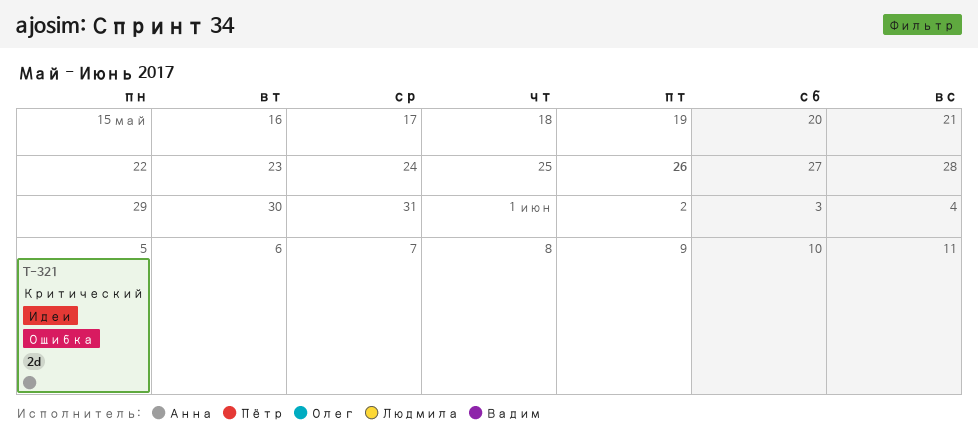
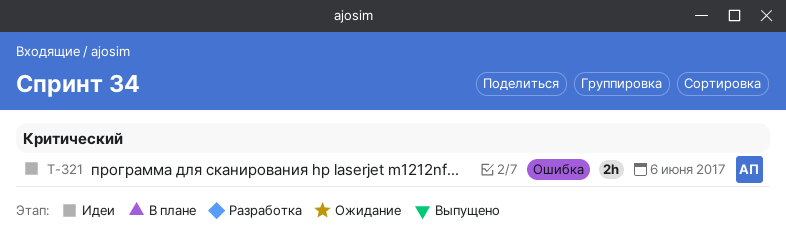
T-321, estimate: 2d -> 2h
T-321, due: Jun 5 -> Jun 6

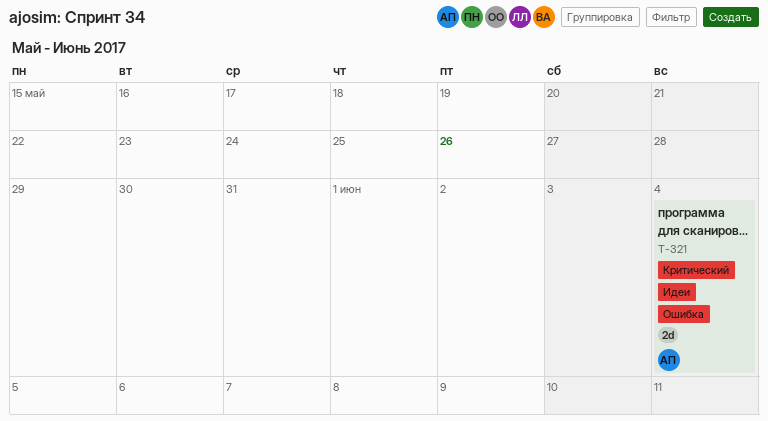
T-321, estimate: 2h -> 2d
T-321, due: Jun 6 -> Jun 4

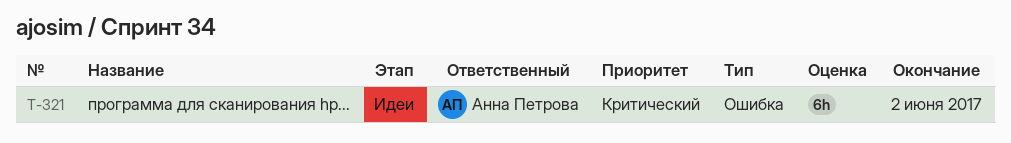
T-321, estimate: 2d -> 6h
T-321, due: Jun 4 -> Jun 2

